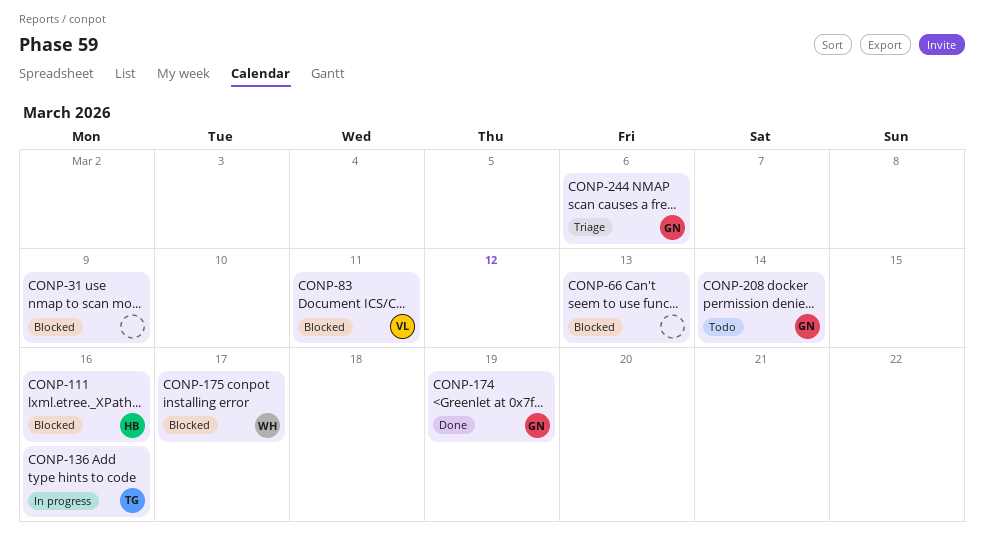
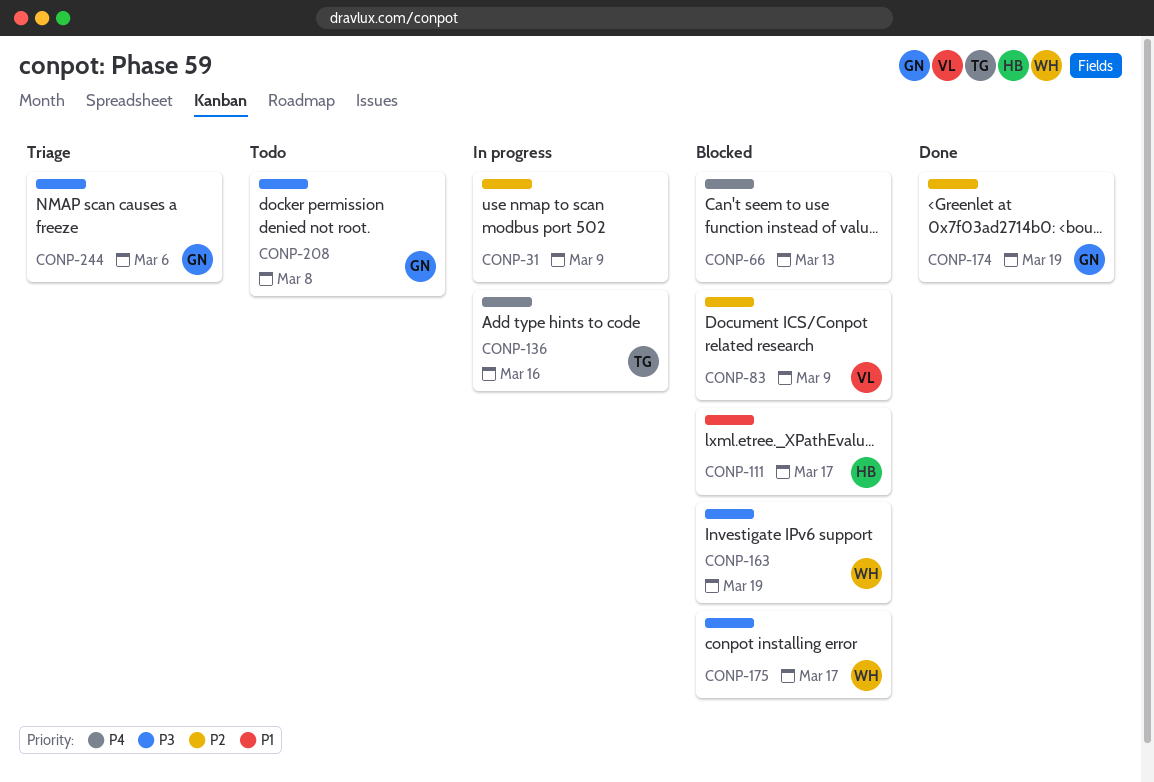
CONP-31, status: Blocked -> In progress
CONP-83, due: Mar 11 -> Mar 9
CONP-111, due: Mar 16 -> Mar 17
CONP-163: none -> present
CONP-208, due: Mar 14 -> Mar 8

